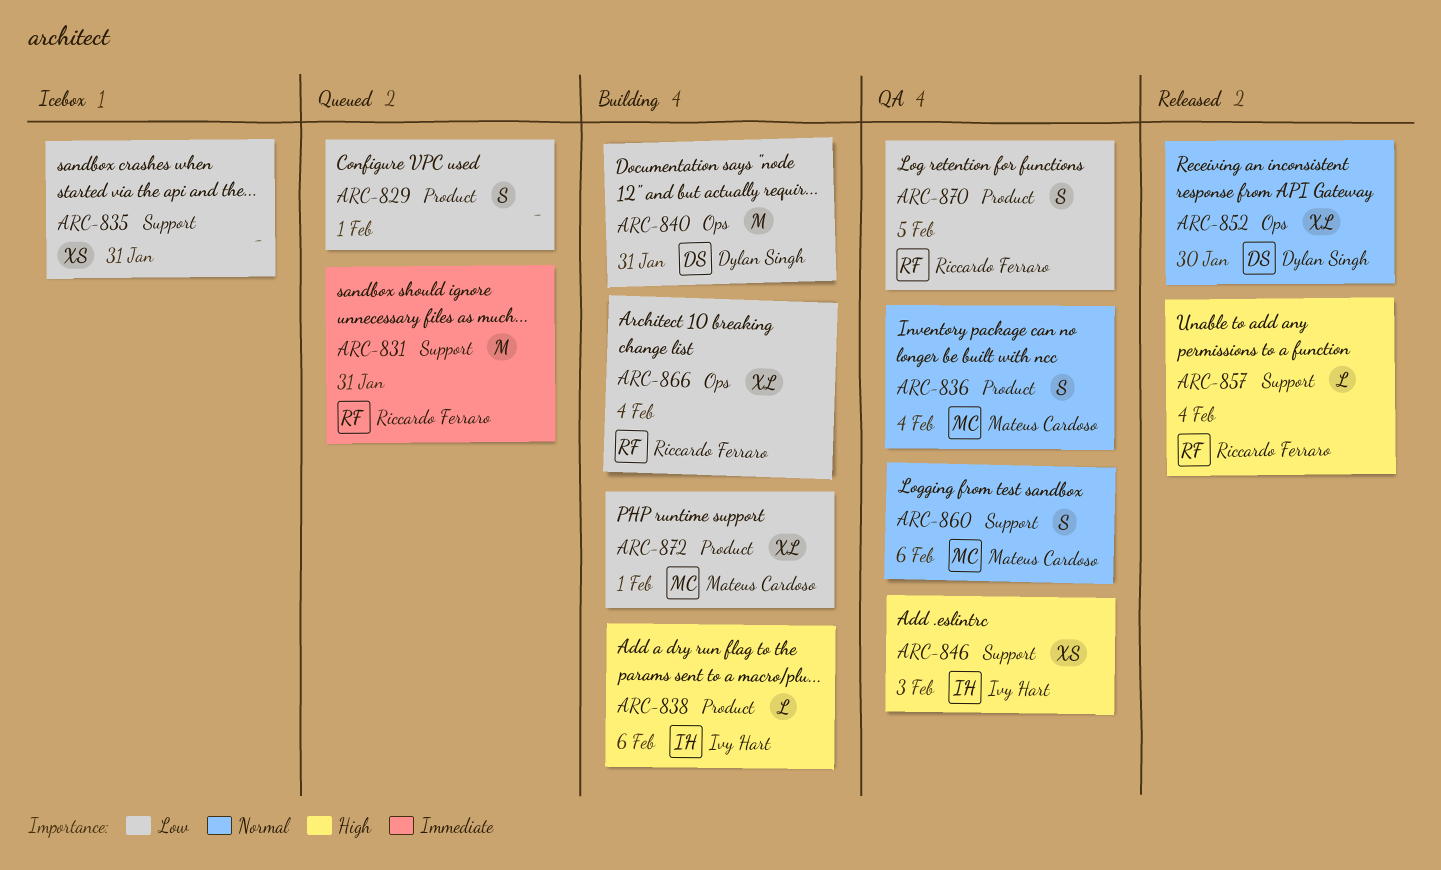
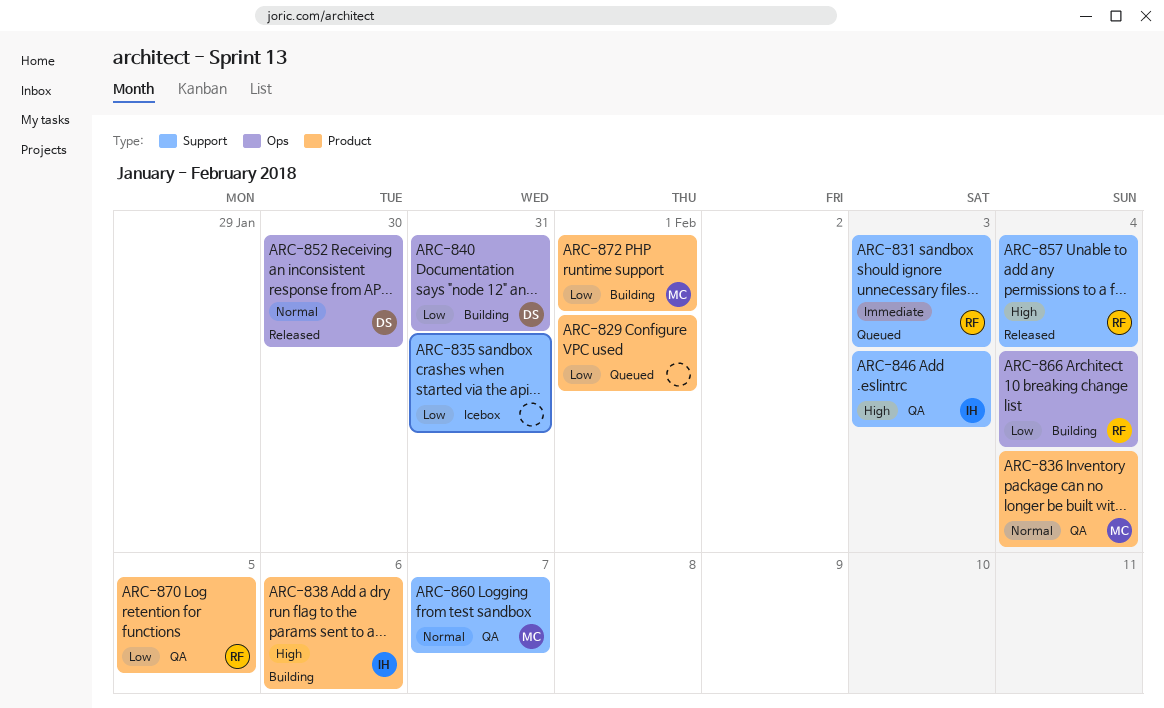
ARC-831, due: Jan 31 -> Feb 3
ARC-860, due: Feb 6 -> Feb 7

